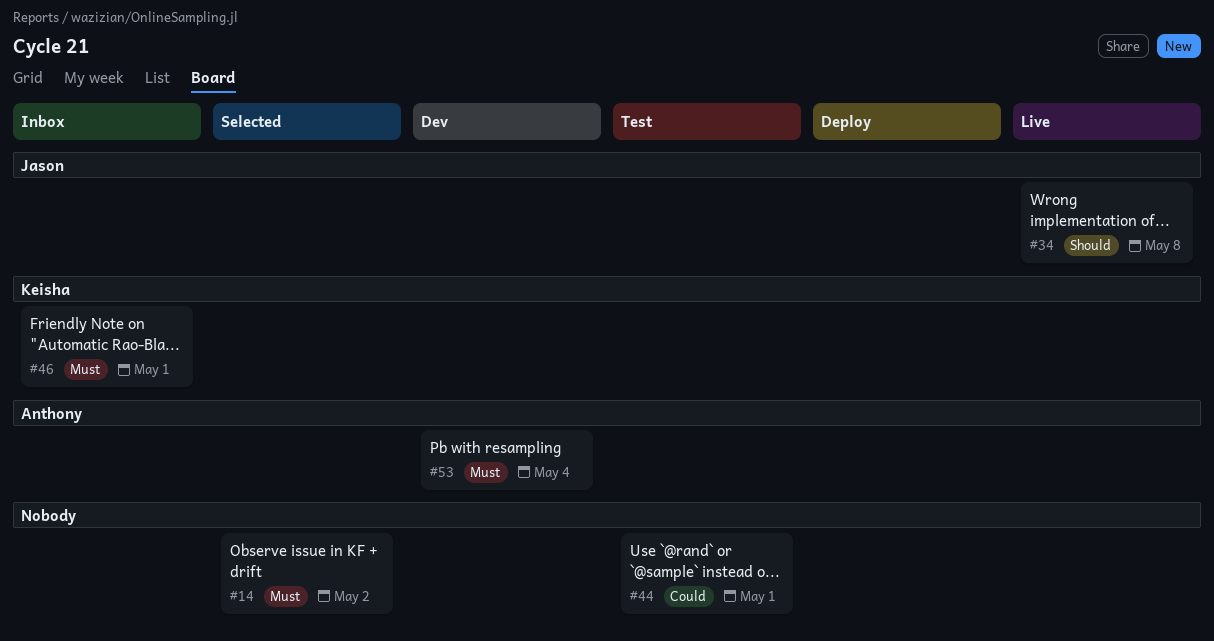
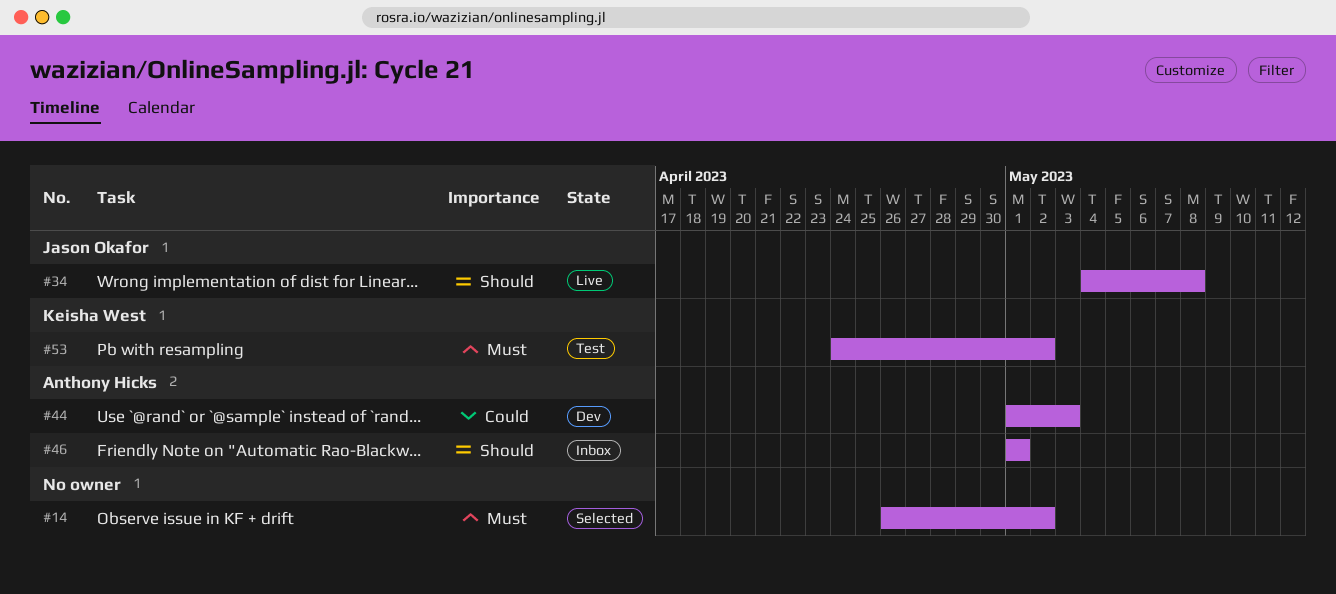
#44, status: Test -> Dev
#44, owner: none -> Anthony Hicks
#44, due: May 1 -> May 3
#46, owner: Keisha West -> Anthony Hicks
#46, priority: Must -> Should
#53, status: Dev -> Test
#53, owner: Anthony Hicks -> Keisha West
#53, due: May 4 -> May 2

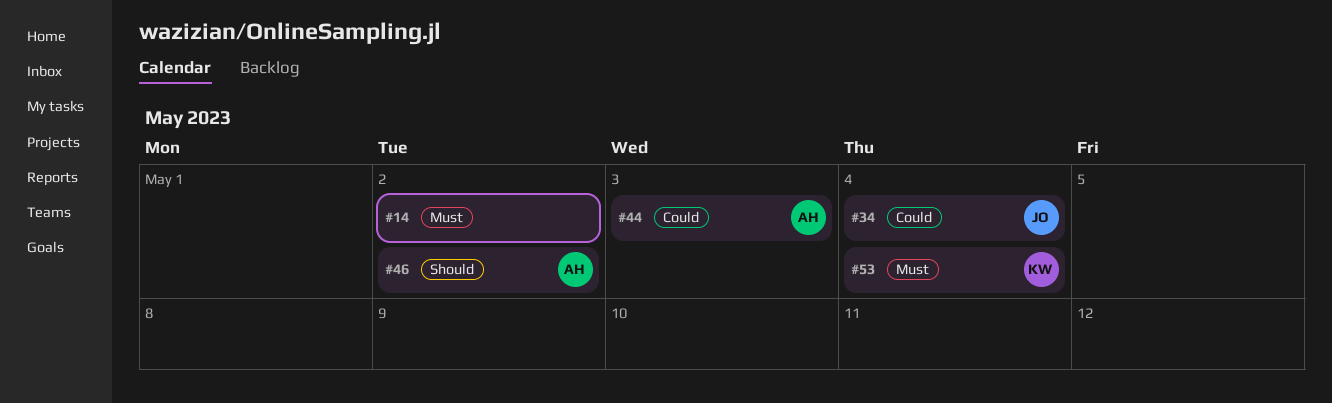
#34, priority: Should -> Could
#34, due: May 8 -> May 4
#46, due: May 1 -> May 2
#53, due: May 2 -> May 4

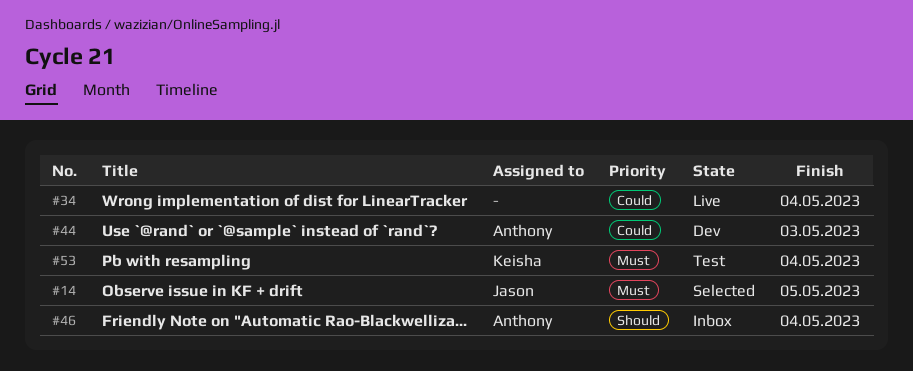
#14, owner: none -> Jason
#14, due: May 2 -> May 5
#34, owner: Jason -> none
#46, due: May 2 -> May 4

